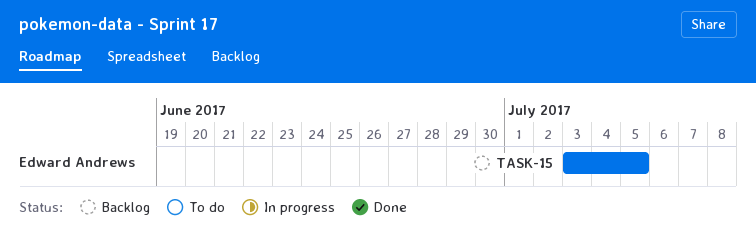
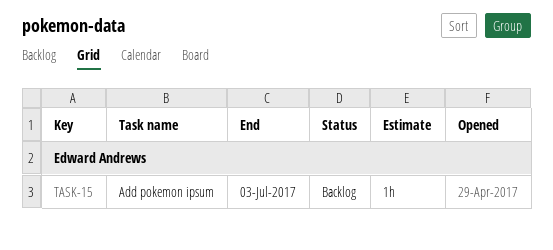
TASK-15, due: Jul 5 -> Jul 3

